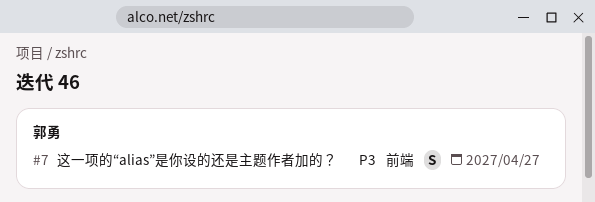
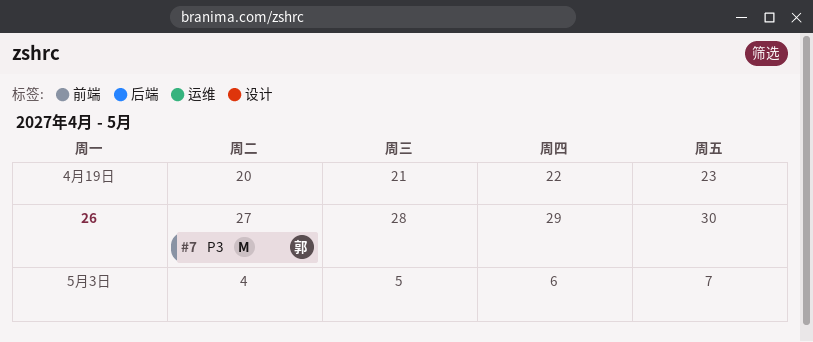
#7, estimate: S -> M

